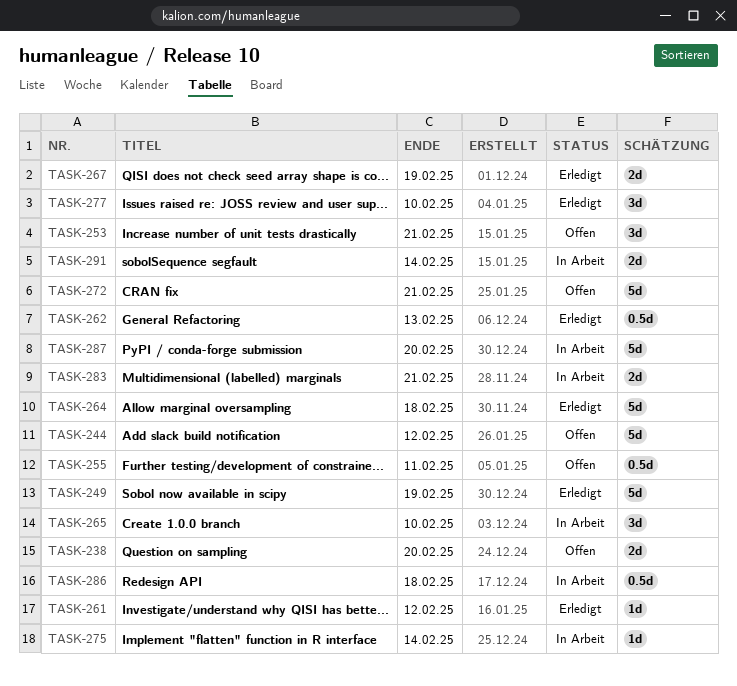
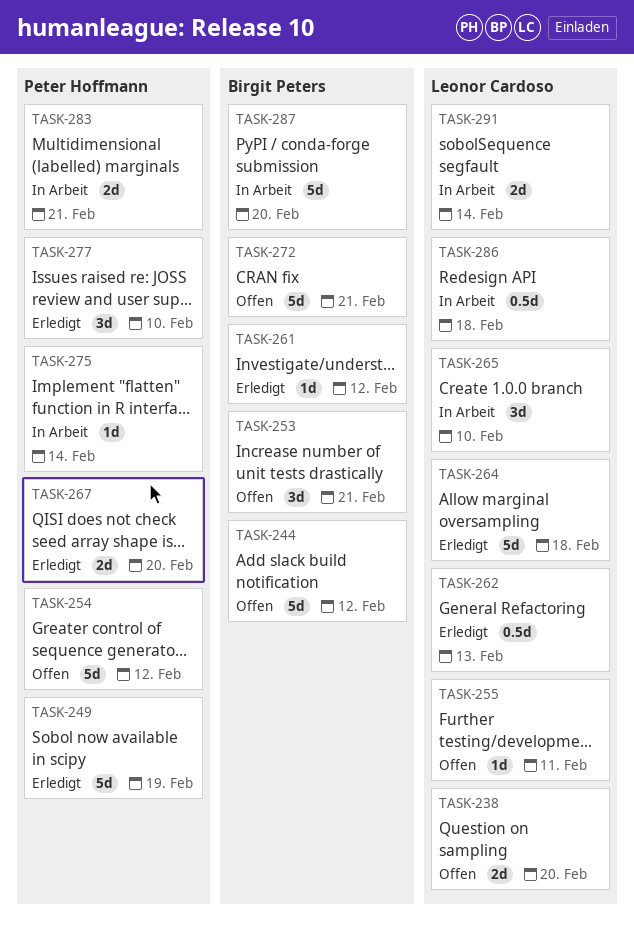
TASK-254: none -> present
TASK-255, estimate: 0.5d -> 1d
TASK-267, due: Feb 19 -> Feb 20

